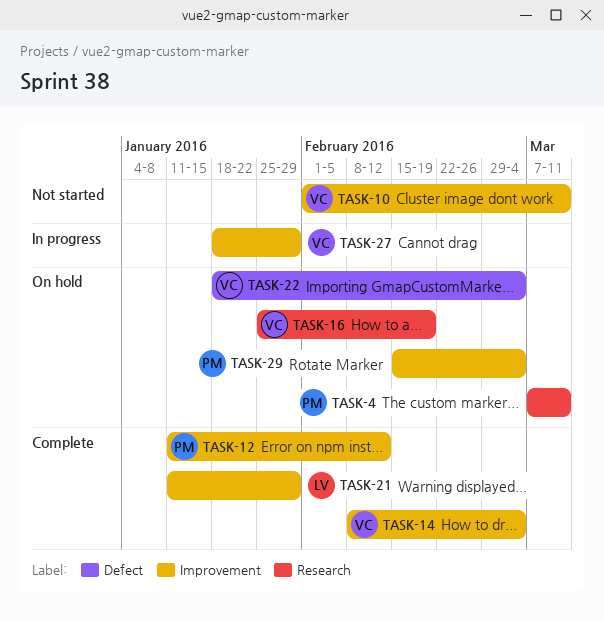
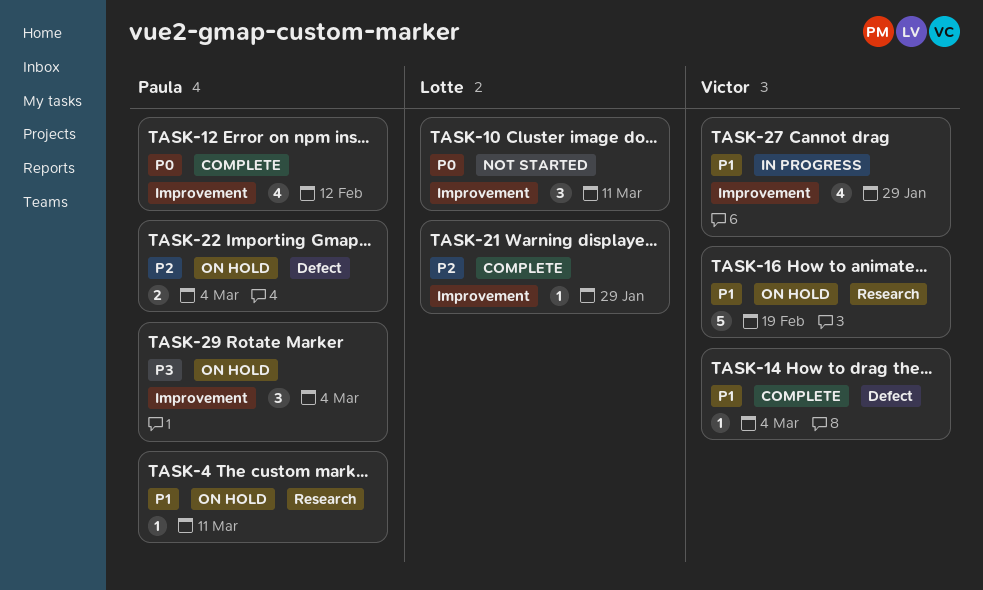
TASK-10, owner: Victor -> Lotte
TASK-14, label: Improvement -> Defect
TASK-22, owner: Victor -> Paula

